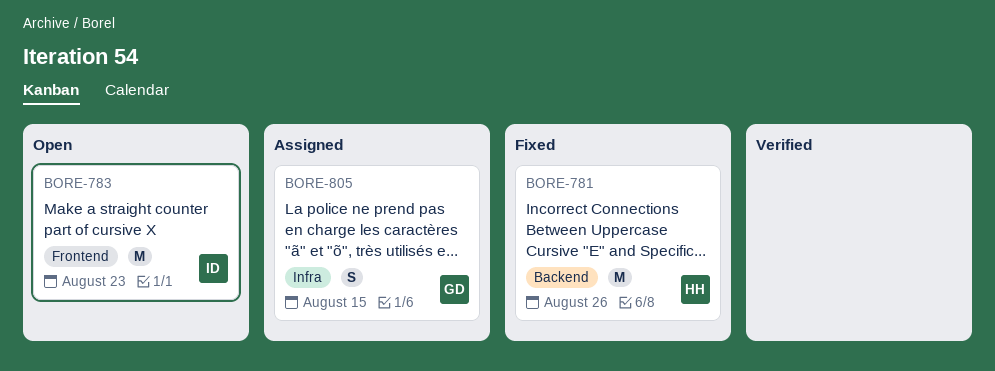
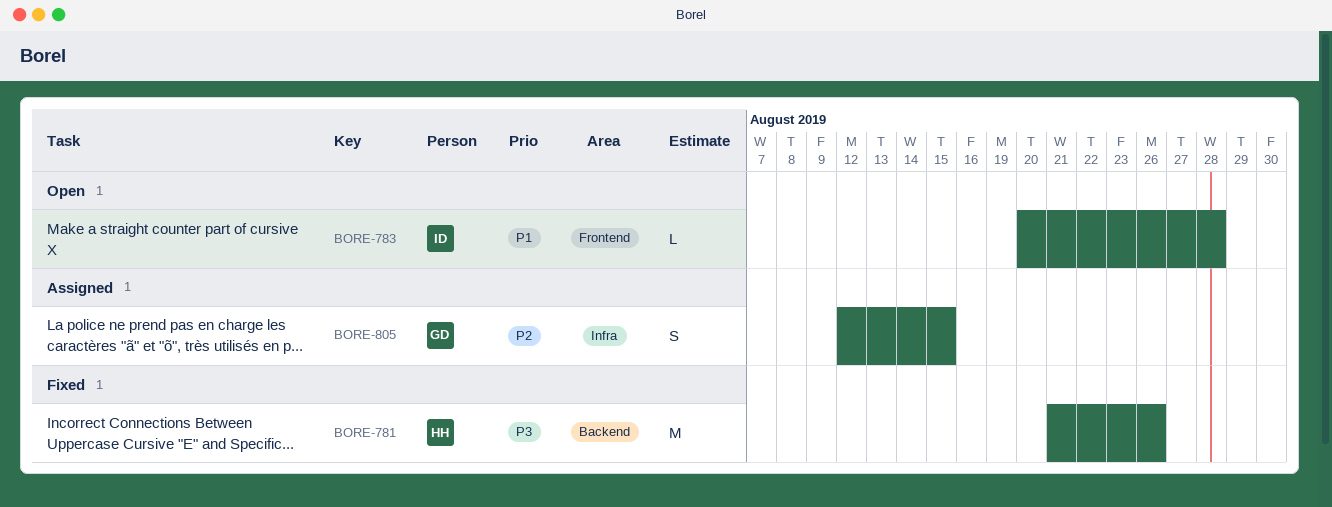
BORE-783, estimate: M -> L
BORE-783, due: Aug 23 -> Aug 28

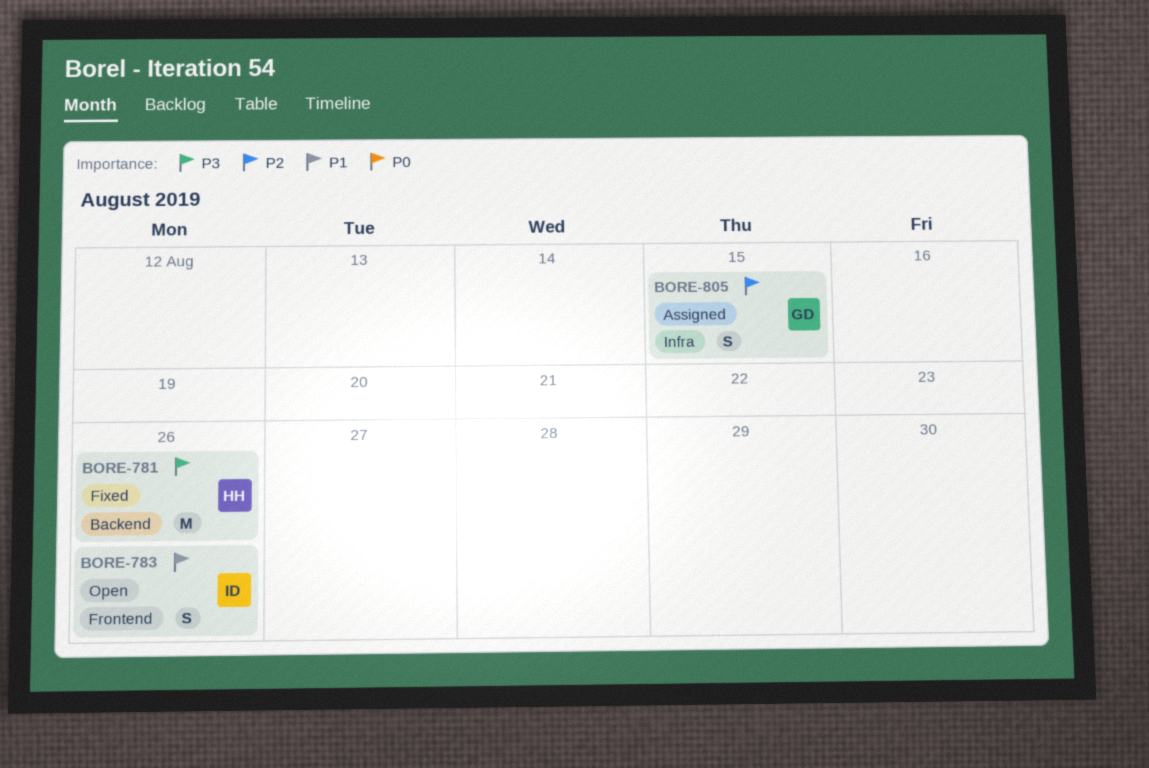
BORE-783, estimate: L -> S
BORE-783, due: Aug 28 -> Aug 26

